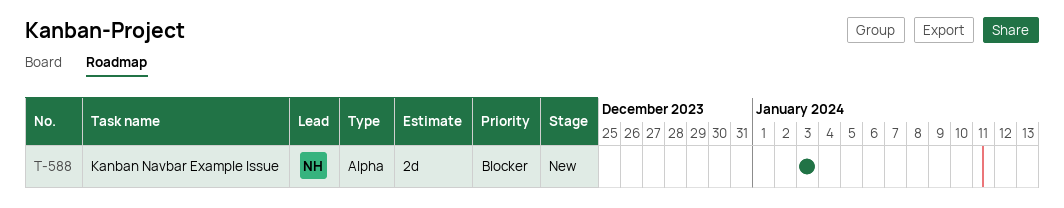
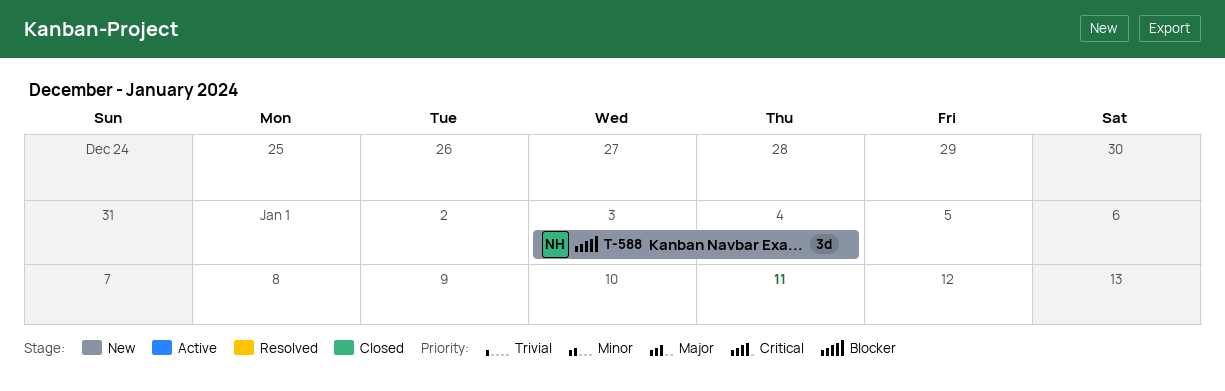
T-588, estimate: 2d -> 3d
T-588, due: Jan 3 -> Jan 4

